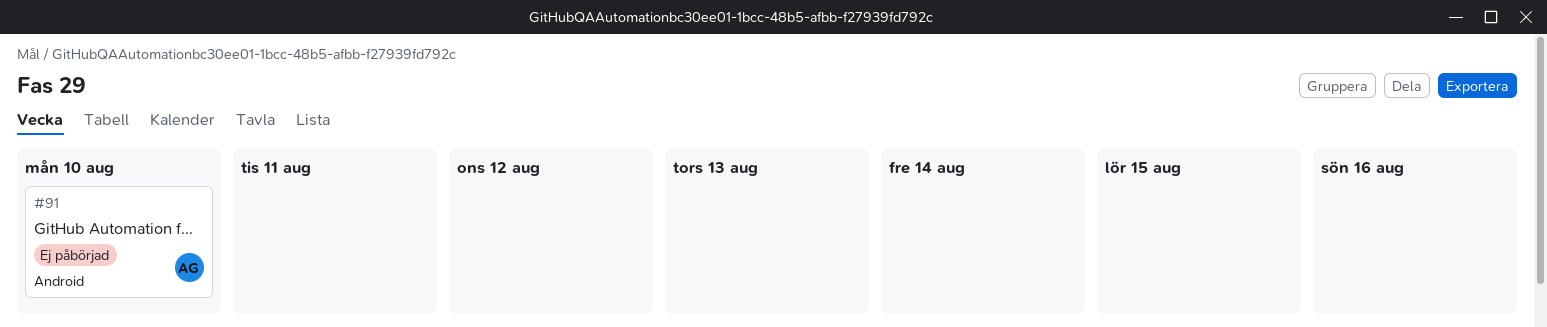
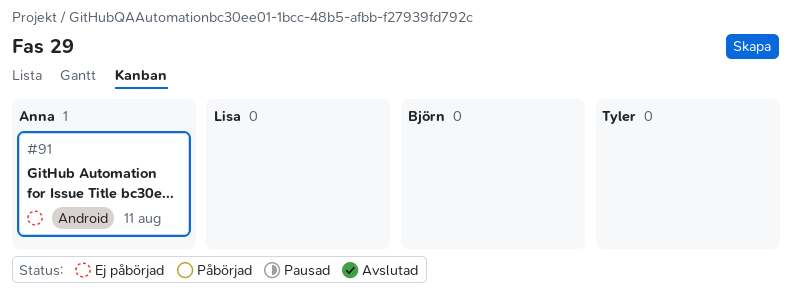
#91, due: Aug 10 -> Aug 11

